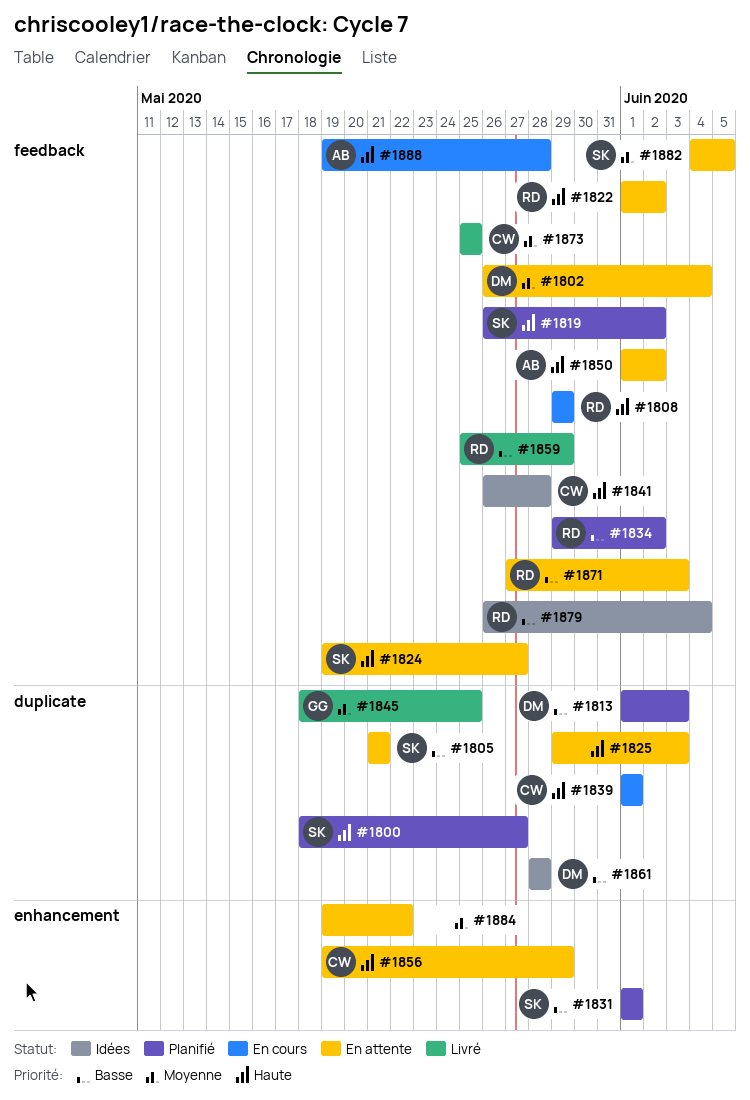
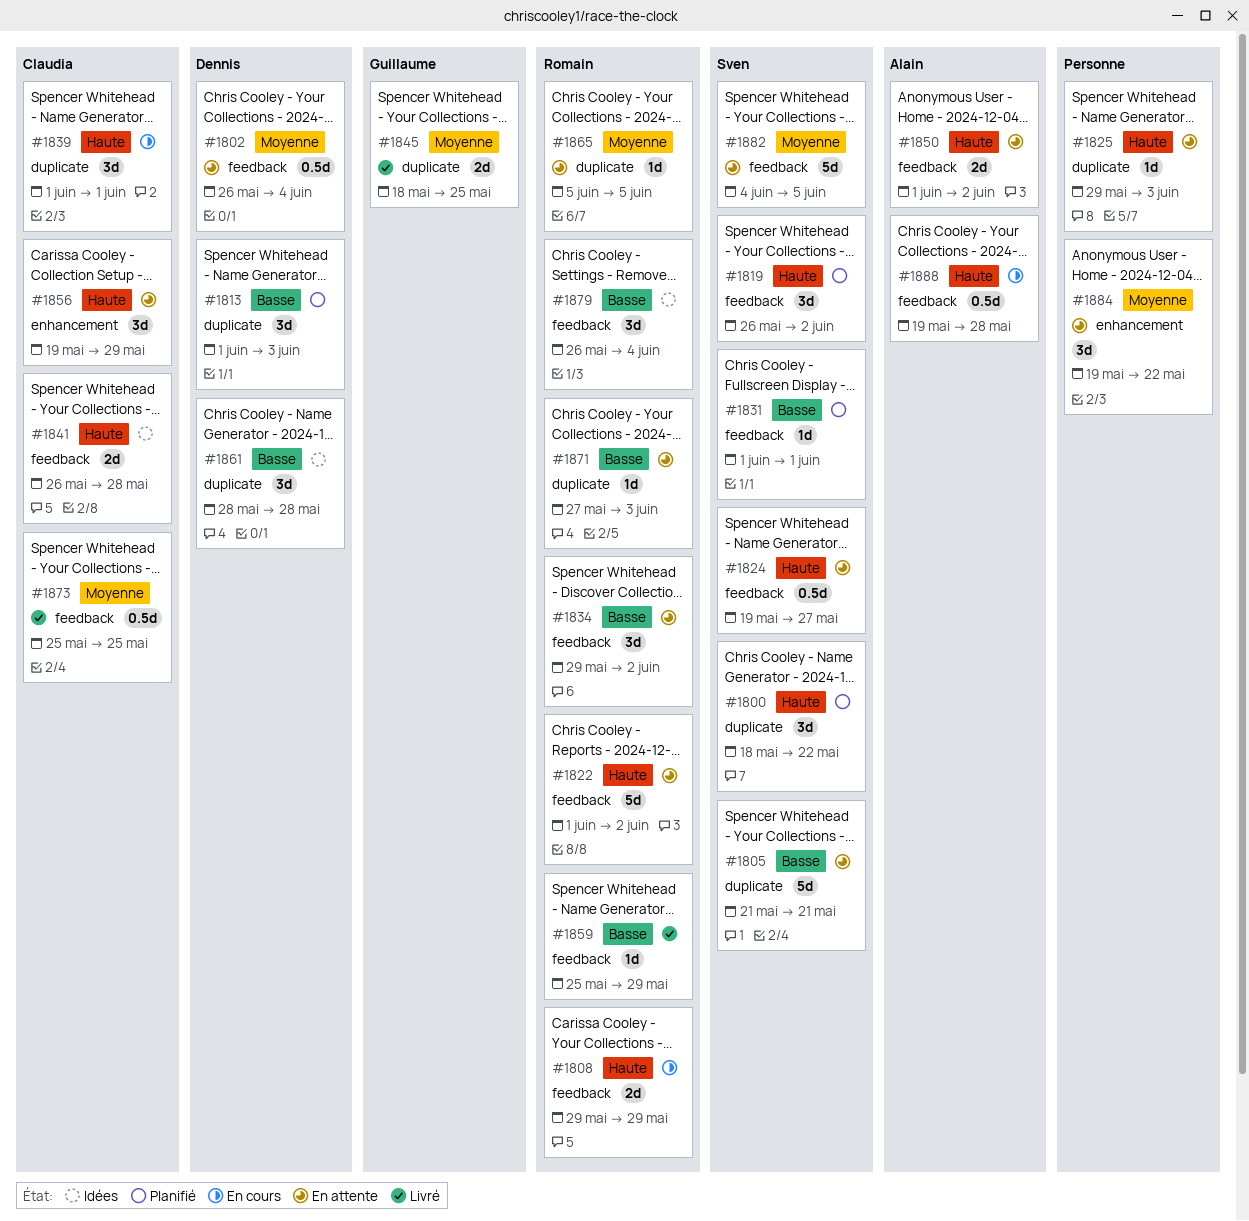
#1800, due: May 27 -> May 22
#1831, label: enhancement -> feedback
#1834, status: Planifié -> En attente
#1865: none -> present
#1871, label: feedback -> duplicate

